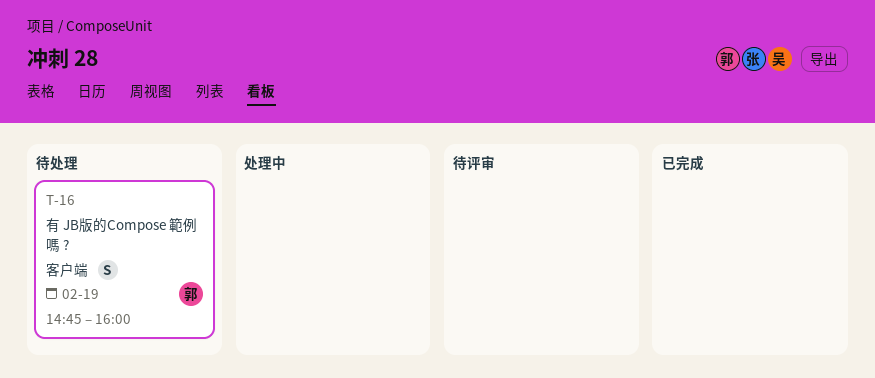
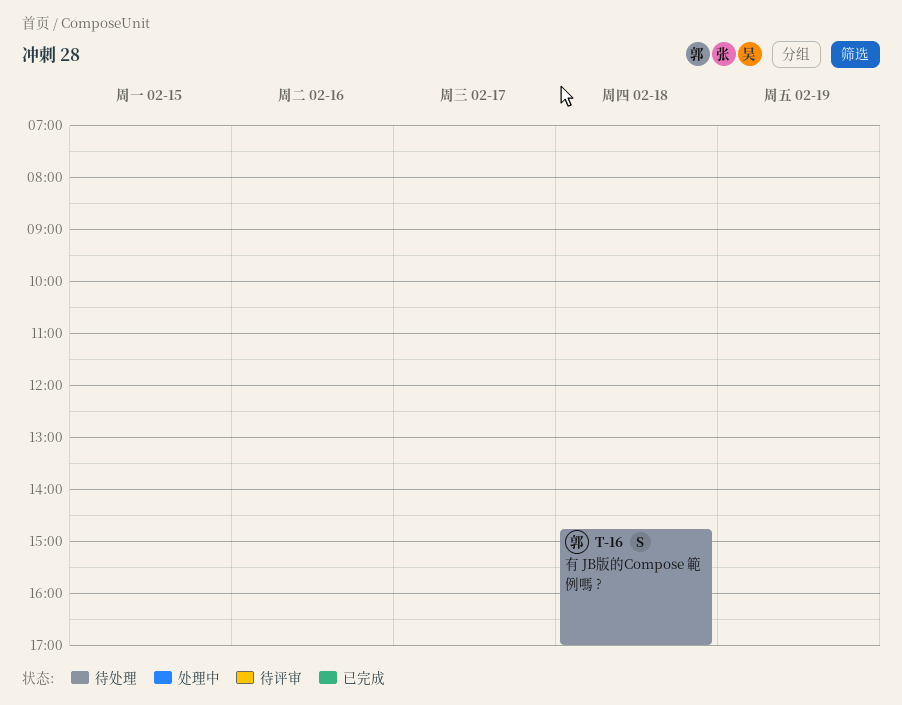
T-16, day: Feb 19 -> Feb 18
T-16, ends: 16:00 -> 17:00

